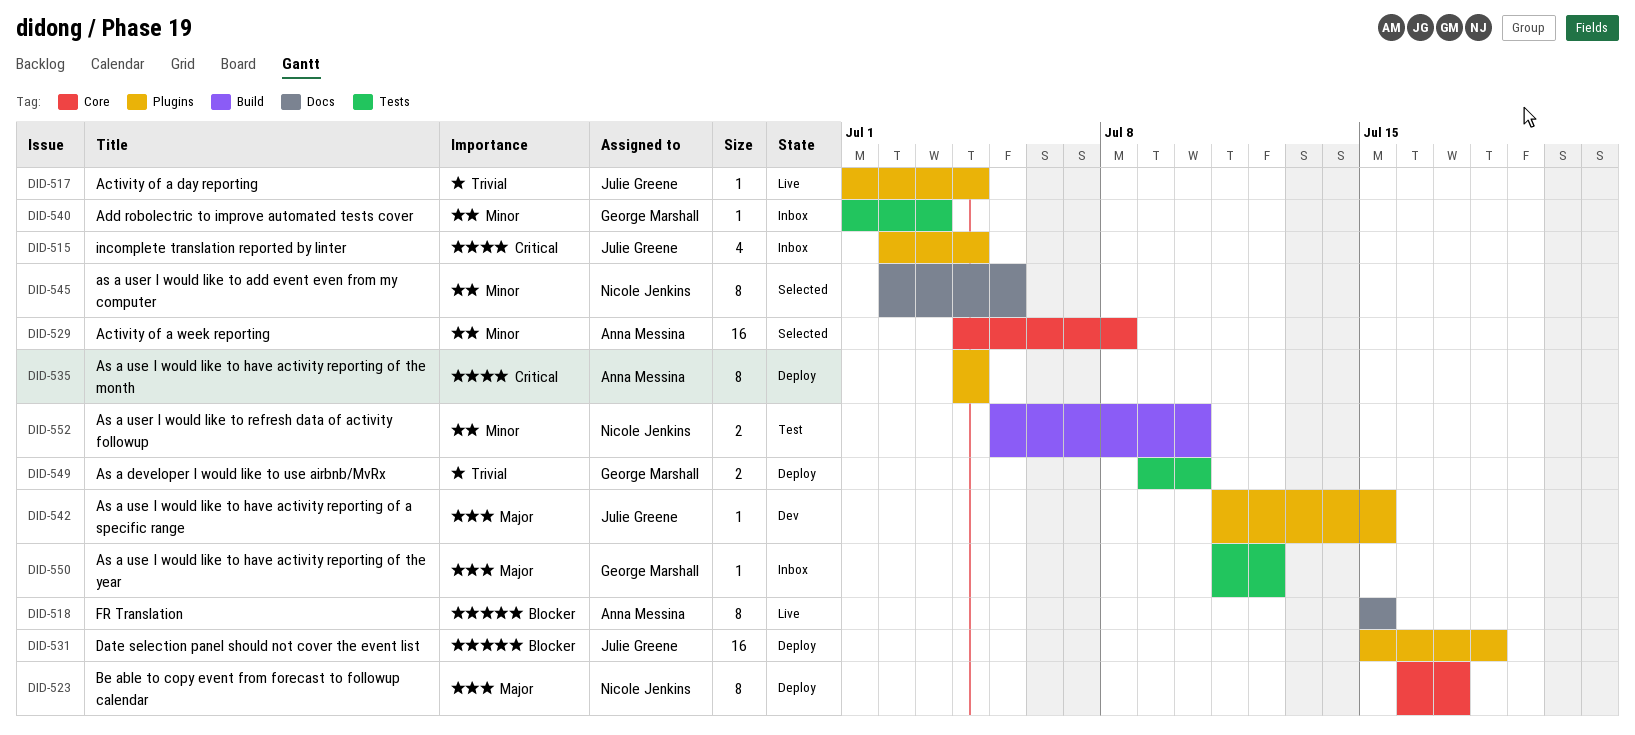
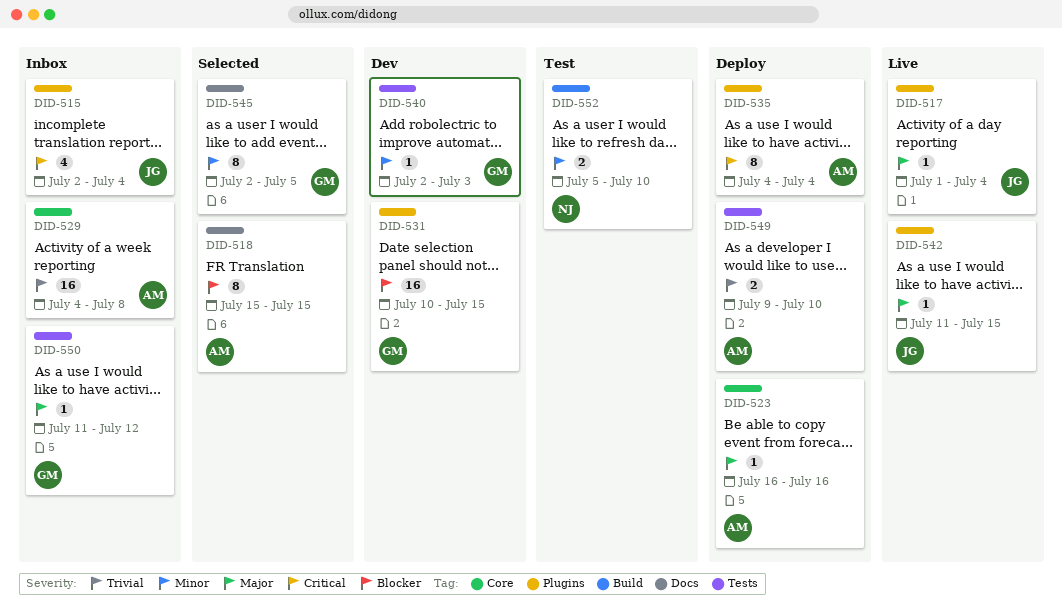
DID-517, priority: Trivial -> Major
DID-518, status: Live -> Selected
DID-523, owner: Nicole Jenkins -> Anna Messina
DID-523, estimate: 8 -> 1
DID-523, due: Jul 17 -> Jul 16
DID-529, status: Selected -> Inbox
DID-529, priority: Minor -> Trivial
DID-531, status: Deploy -> Dev
DID-531, owner: Julie Greene -> George Marshall
DID-531, start: Jul 15 -> Jul 10
DID-531, due: Jul 18 -> Jul 15
DID-540, status: Inbox -> Dev
DID-540, start: Jul 1 -> Jul 2
DID-542, status: Dev -> Live
DID-545, owner: Nicole Jenkins -> George Marshall
DID-549, owner: George Marshall -> Anna Messina

